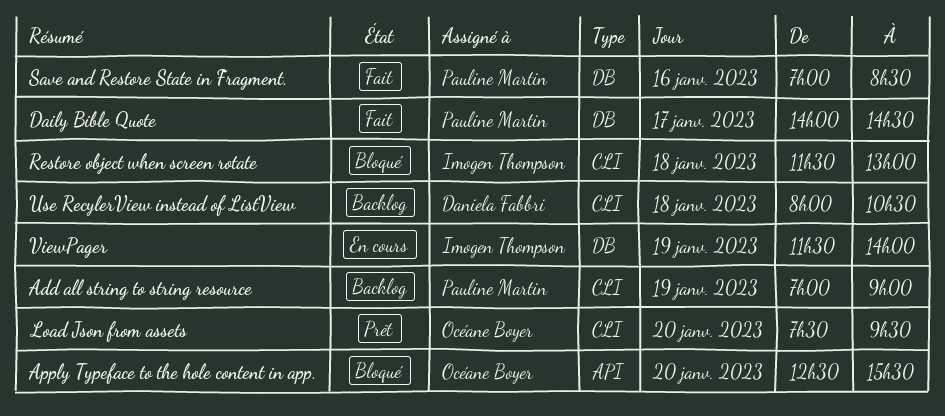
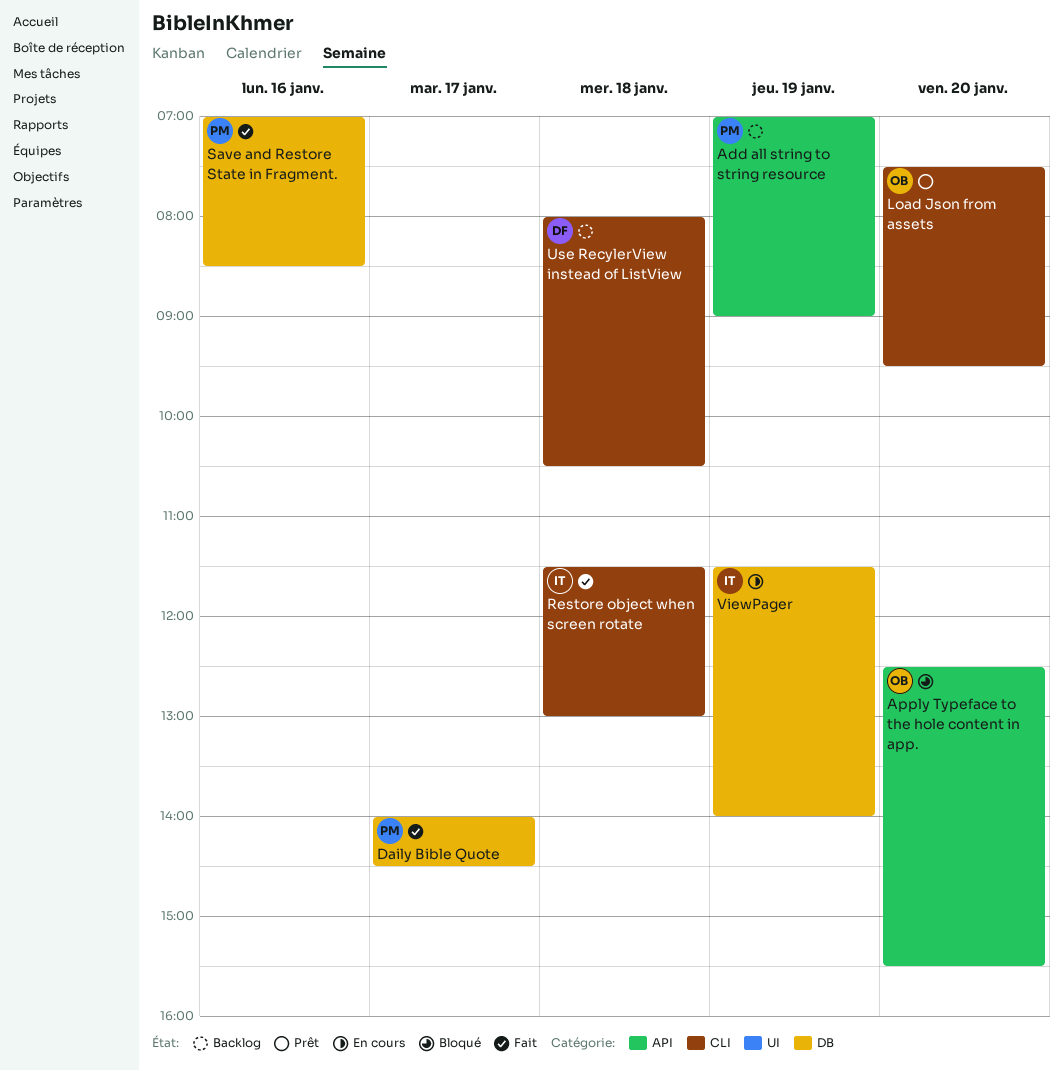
Add all string to string resource, label: CLI -> API
Restore object when screen rotate, status: Bloqué -> Fait

